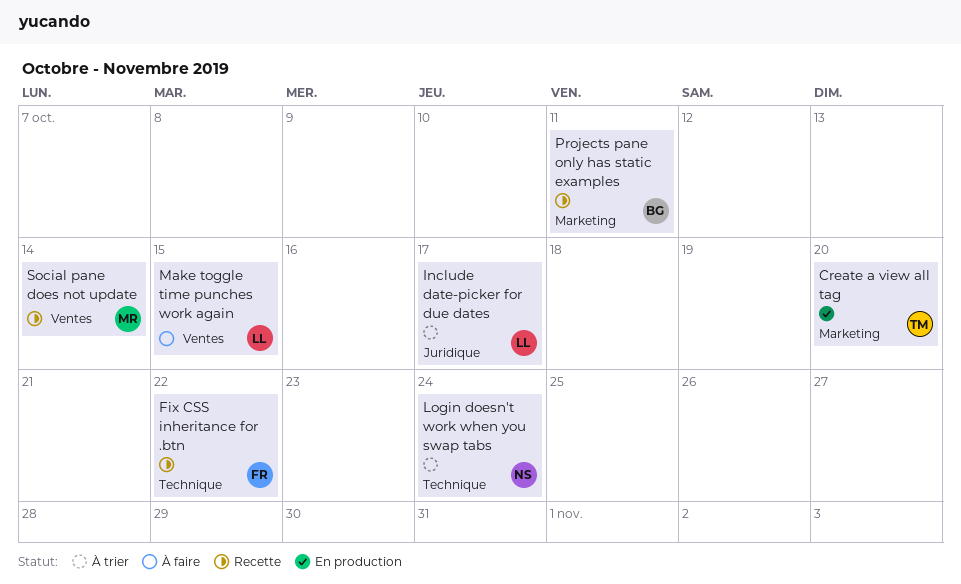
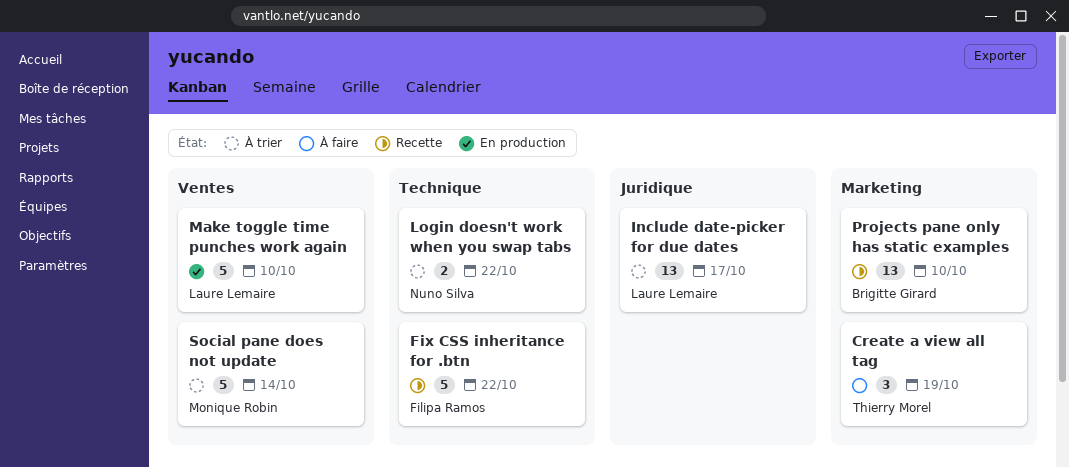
Create a view all tag, status: En production -> À faire
Create a view all tag, due: Oct 20 -> Oct 19
Login doesn't work when you swap tabs, due: Oct 24 -> Oct 22
Make toggle time punches work again, status: À faire -> En production
Make toggle time punches work again, due: Oct 15 -> Oct 10
Projects pane only has static examples, due: Oct 11 -> Oct 10
Social pane does not update, status: Recette -> À trier

